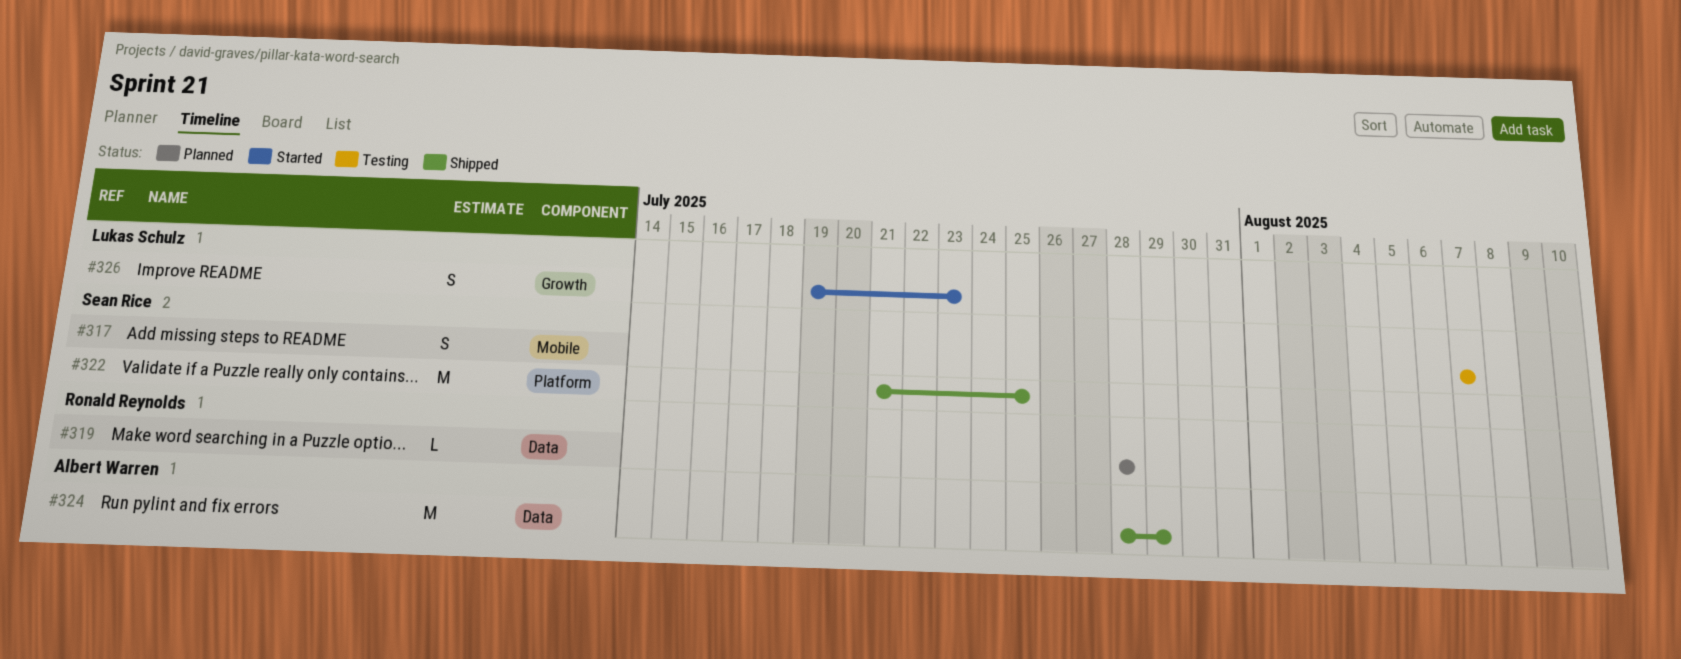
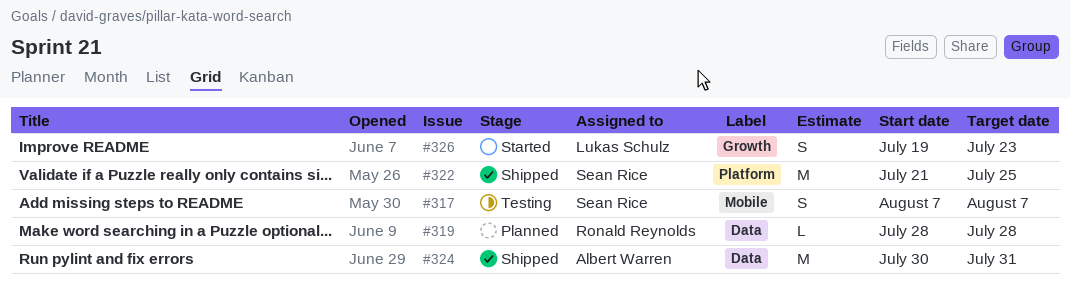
#324, start: Jul 28 -> Jul 30
#324, due: Jul 29 -> Jul 31

